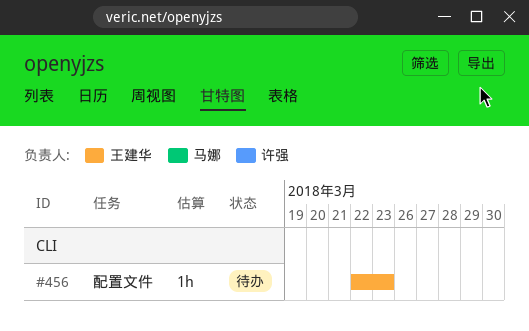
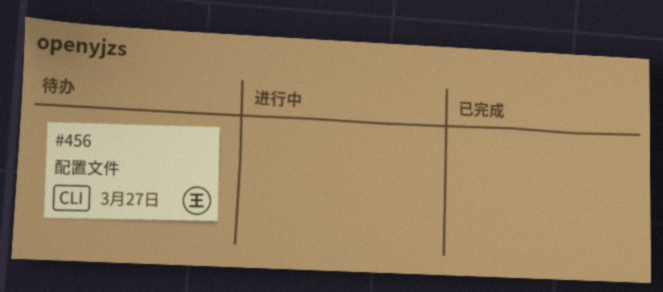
#456, due: Mar 23 -> Mar 27

